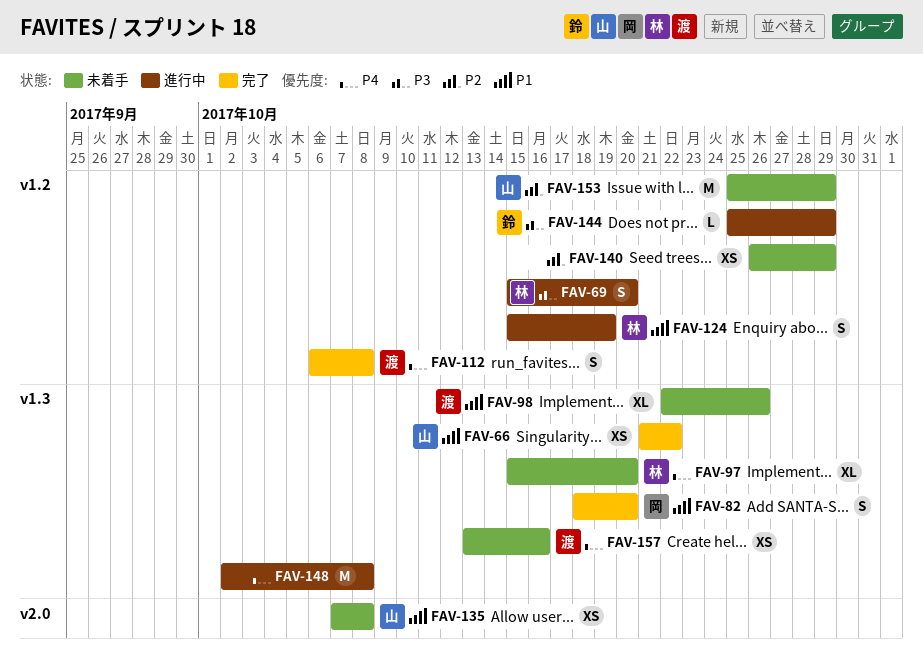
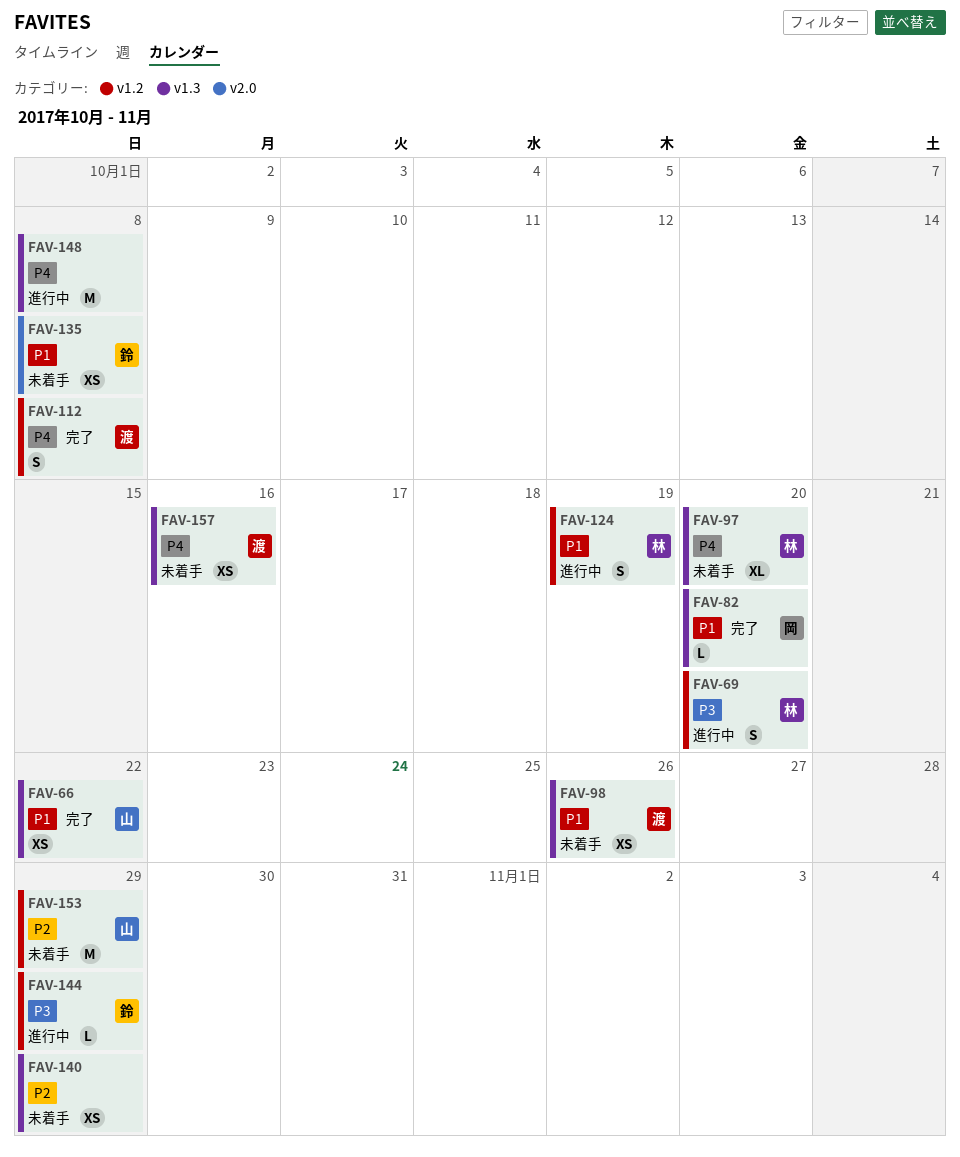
FAV-82, estimate: S -> L
FAV-98, estimate: XL -> XS
FAV-135, owner: 山 -> 鈴
FAV-140, label: v1.2 -> v1.3

